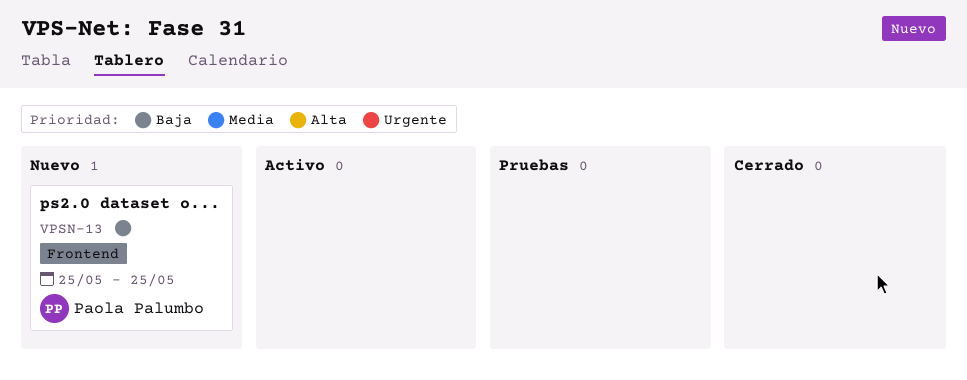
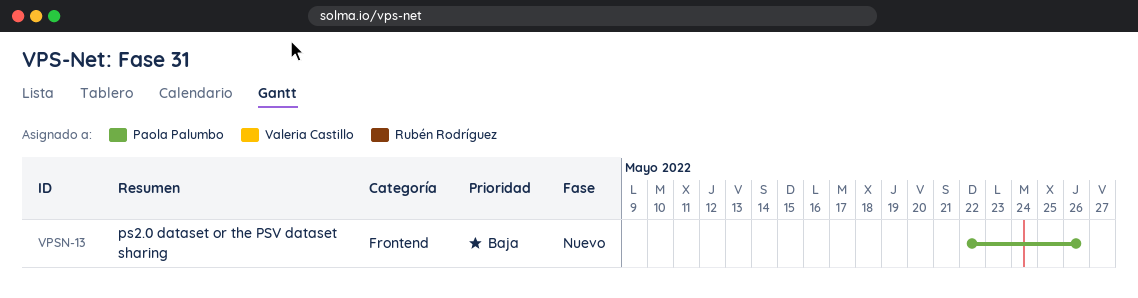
VPSN-13, start: May 25 -> May 22
VPSN-13, due: May 25 -> May 26

